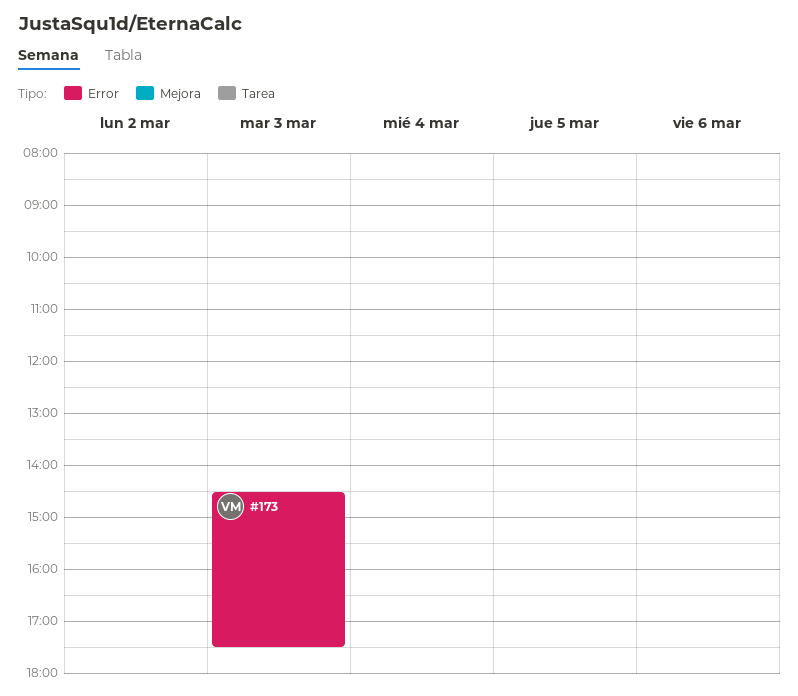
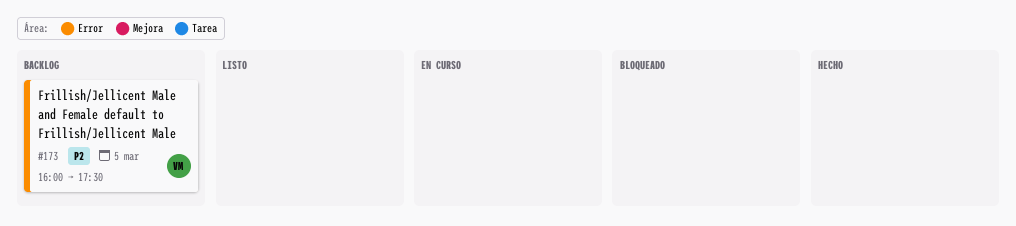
#173, day: Mar 3 -> Mar 5
#173, begins: 14:30 -> 16:00

